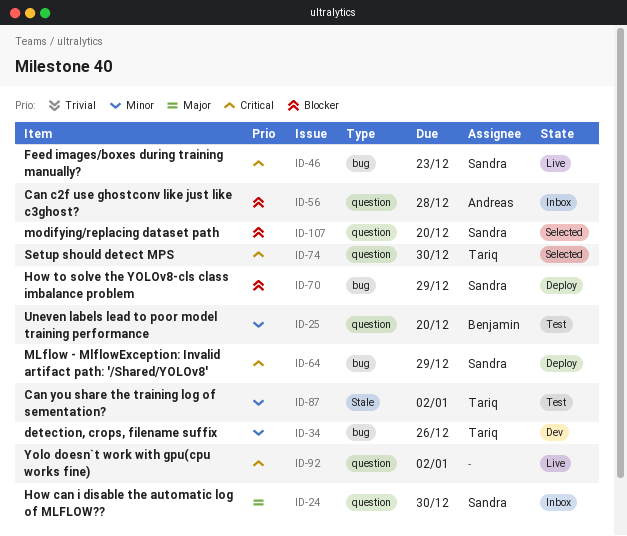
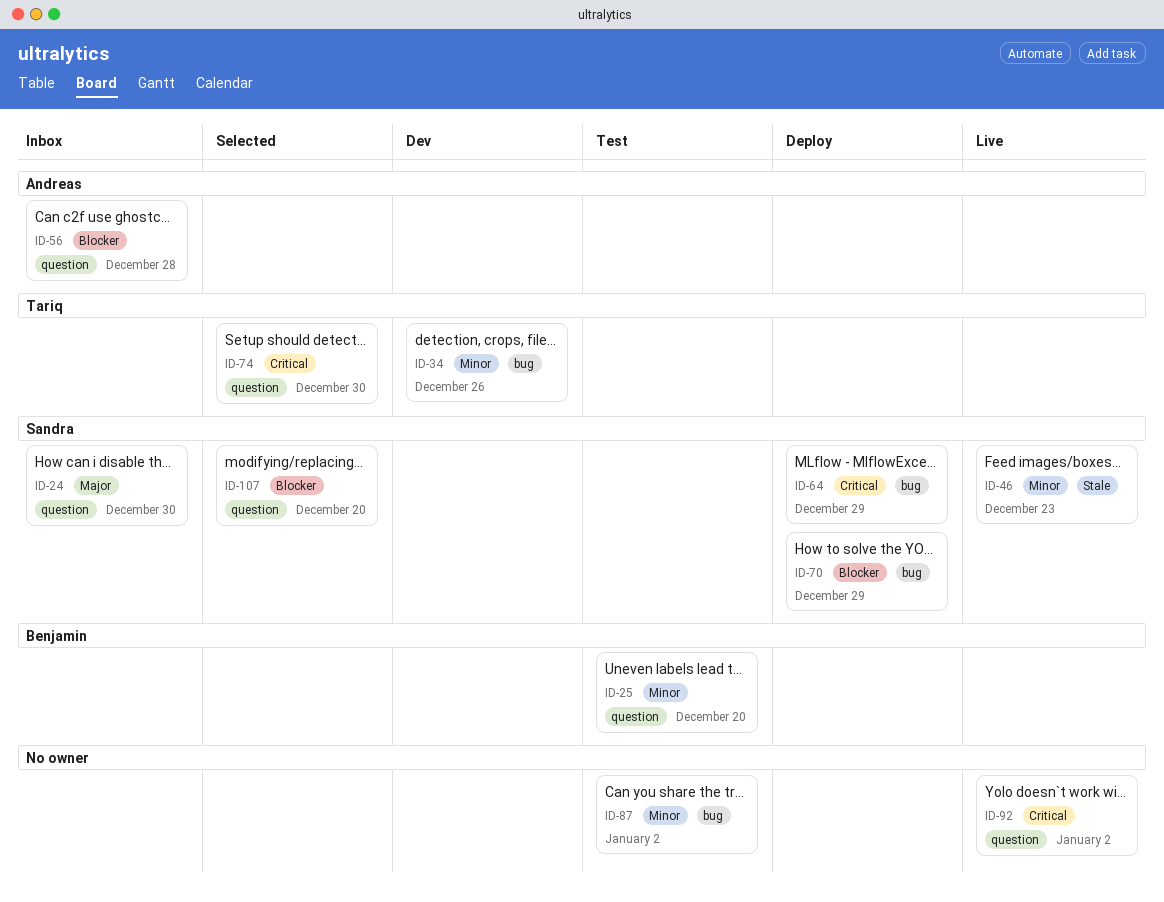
ID-46, priority: Critical -> Minor
ID-46, label: bug -> Stale
ID-87, owner: Tariq -> none
ID-87, label: Stale -> bug

